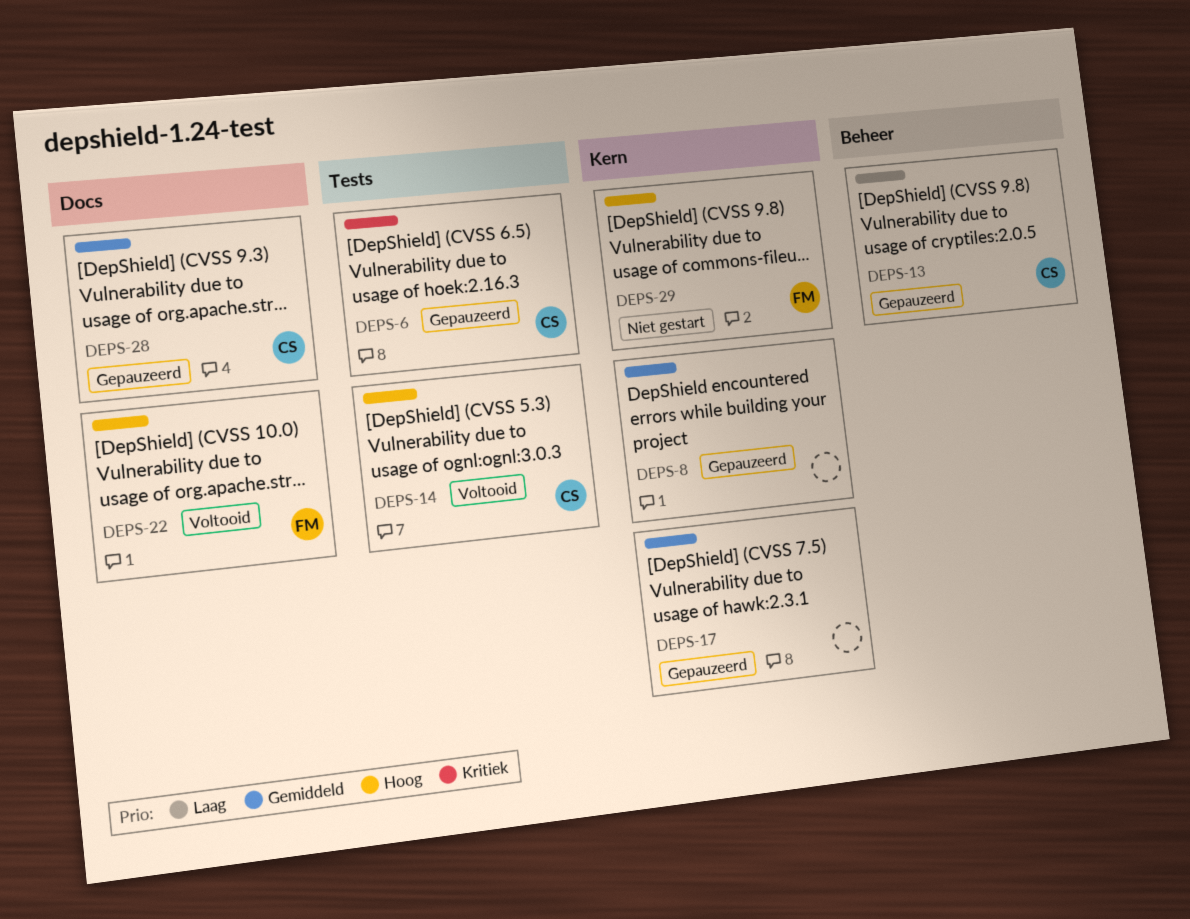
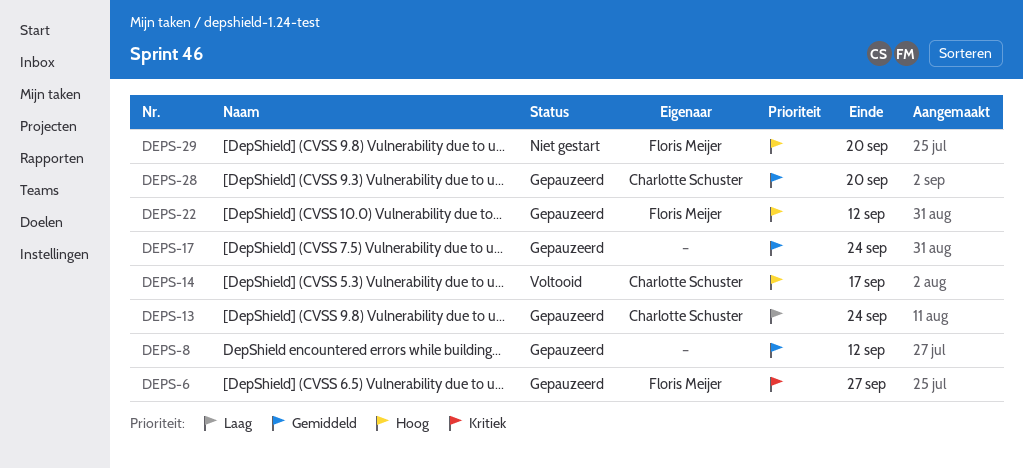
DEPS-6, owner: Charlotte Schuster -> Floris Meijer
DEPS-22, status: Voltooid -> Gepauzeerd

